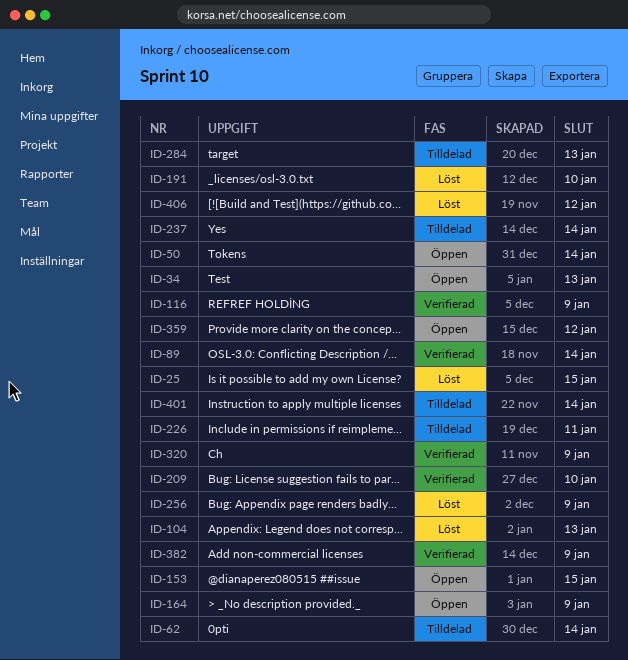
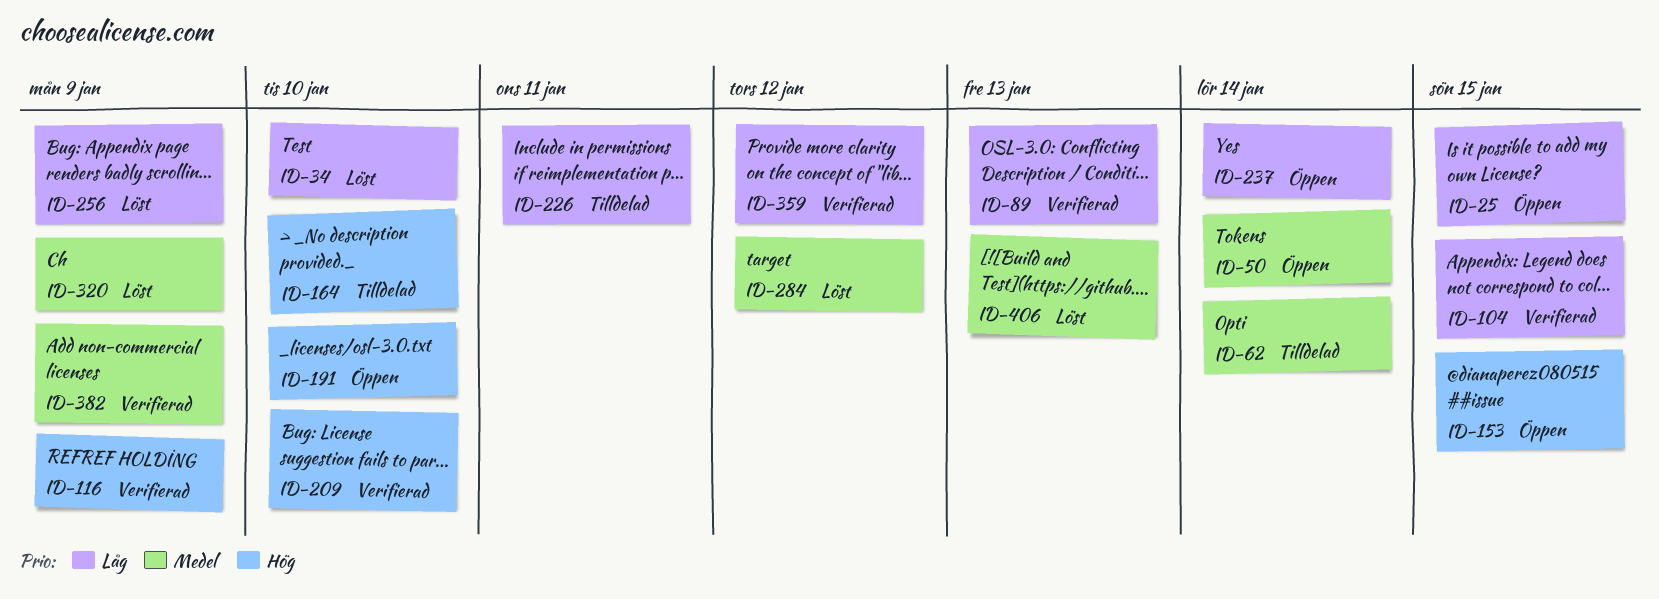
ID-25, status: Löst -> Öppen
ID-34, status: Öppen -> Löst
ID-34, due: Jan 13 -> Jan 10
ID-89, due: Jan 14 -> Jan 13
ID-104, status: Löst -> Verifierad
ID-104, due: Jan 13 -> Jan 15
ID-164, status: Öppen -> Tilldelad
ID-164, due: Jan 9 -> Jan 10
ID-191, status: Löst -> Öppen
ID-237, status: Tilldelad -> Öppen
ID-284, status: Tilldelad -> Löst
ID-284, due: Jan 13 -> Jan 12
ID-320, status: Verifierad -> Löst
ID-359, status: Öppen -> Verifierad
ID-401: present -> none
ID-406, due: Jan 12 -> Jan 13

